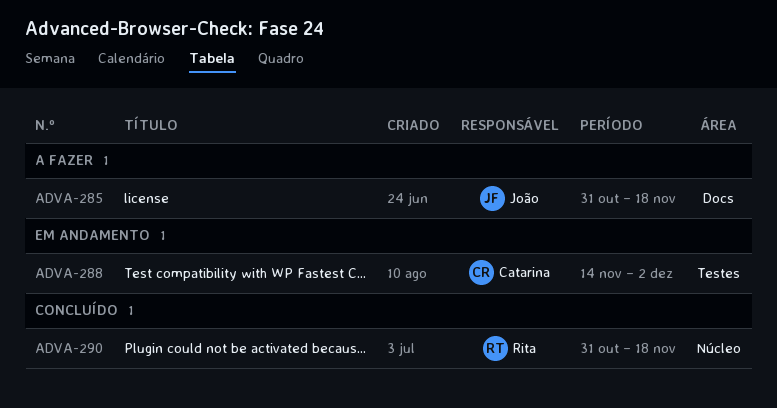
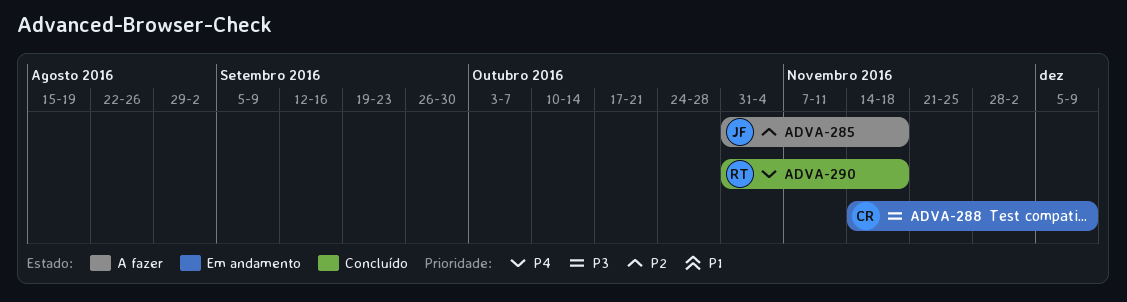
ADVA-288, due: Dec 2 -> Dec 9

